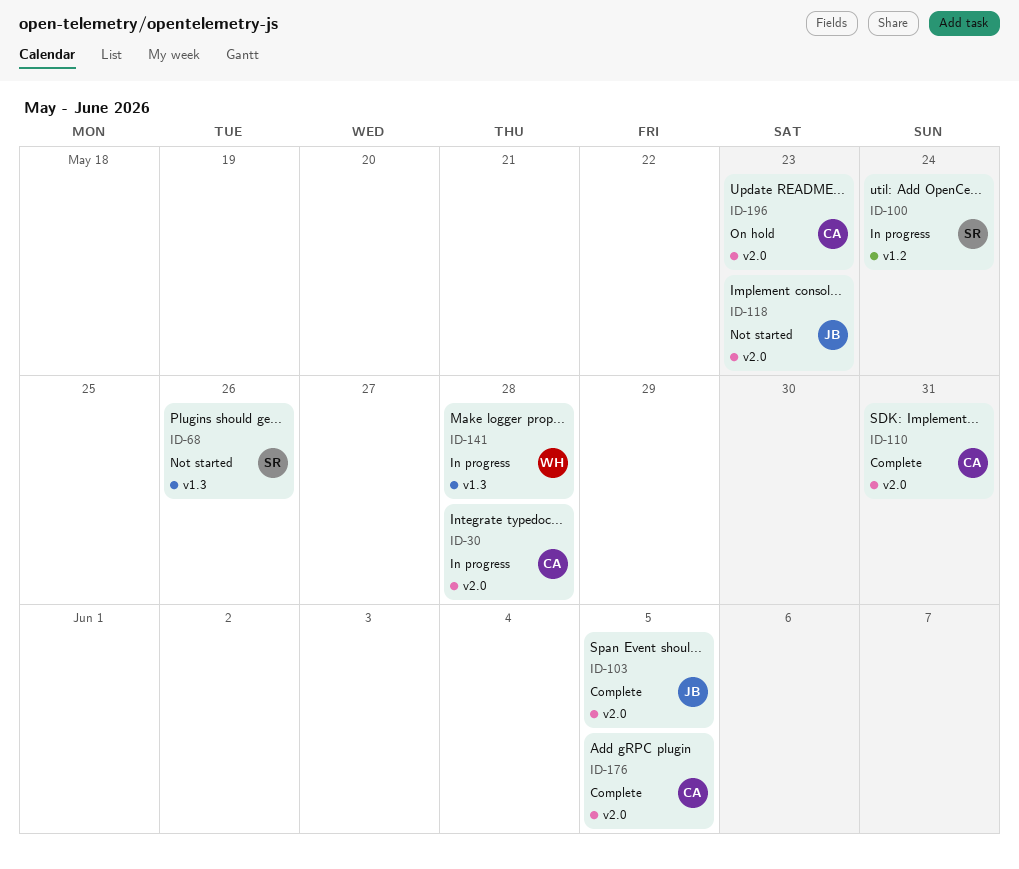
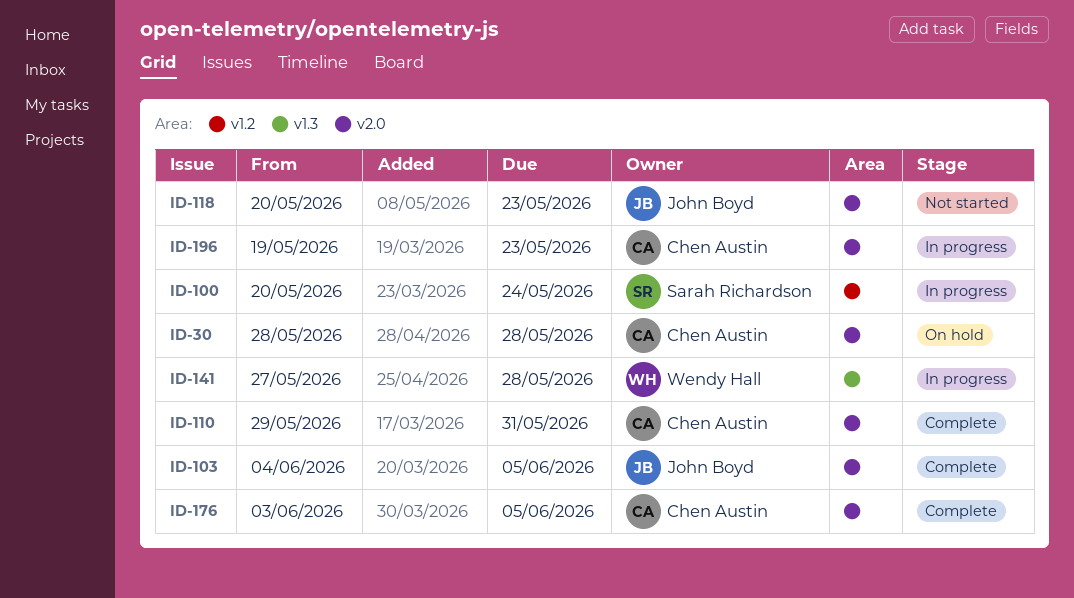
ID-30, status: In progress -> On hold
ID-68: present -> none
ID-196, status: On hold -> In progress

